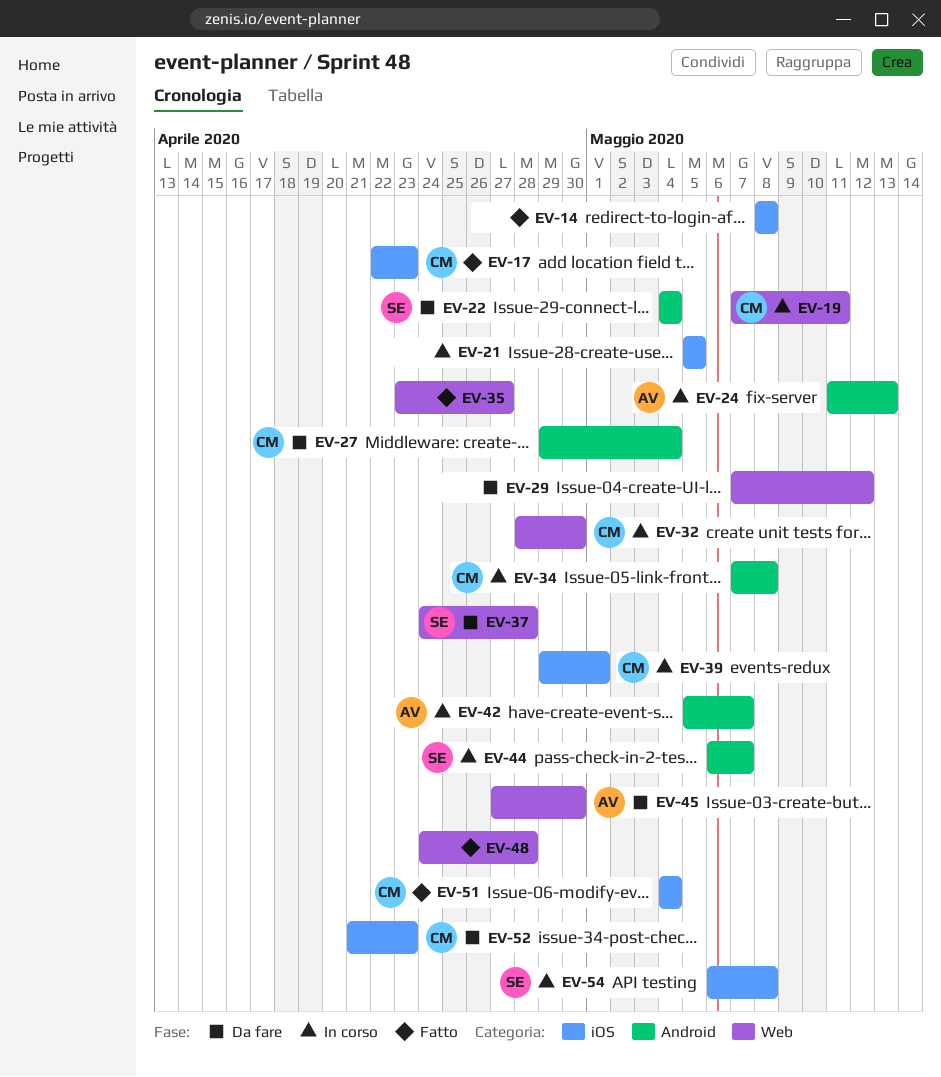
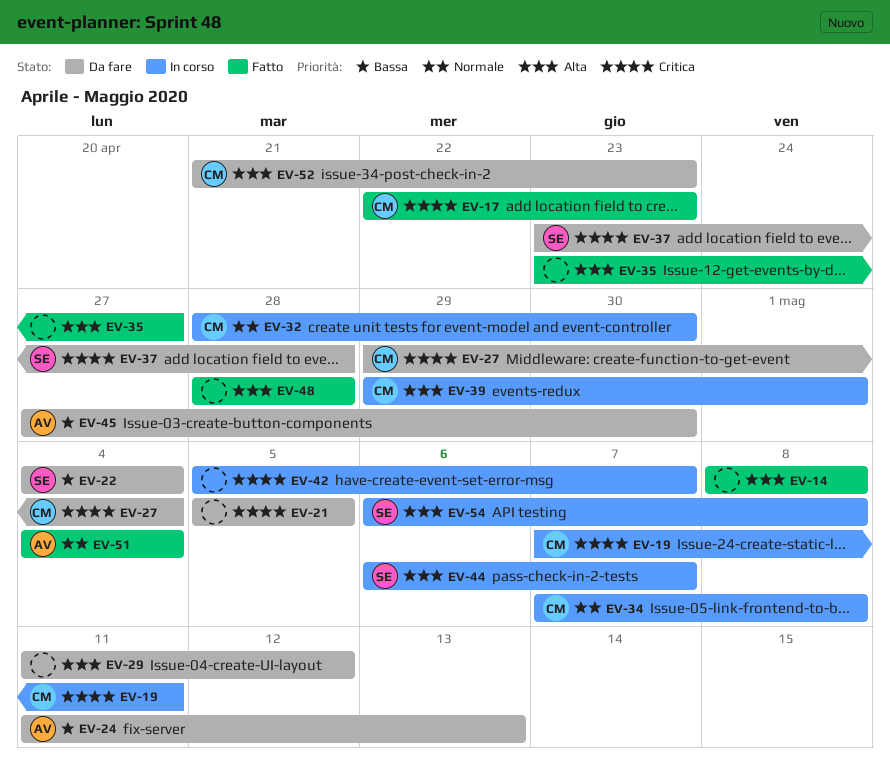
EV-21, status: In corso -> Da fare
EV-24, status: In corso -> Da fare
EV-29, start: May 7 -> May 11
EV-37, start: Apr 24 -> Apr 23
EV-42, owner: AV -> none
EV-48, start: Apr 24 -> Apr 28
EV-51, owner: CM -> AV

